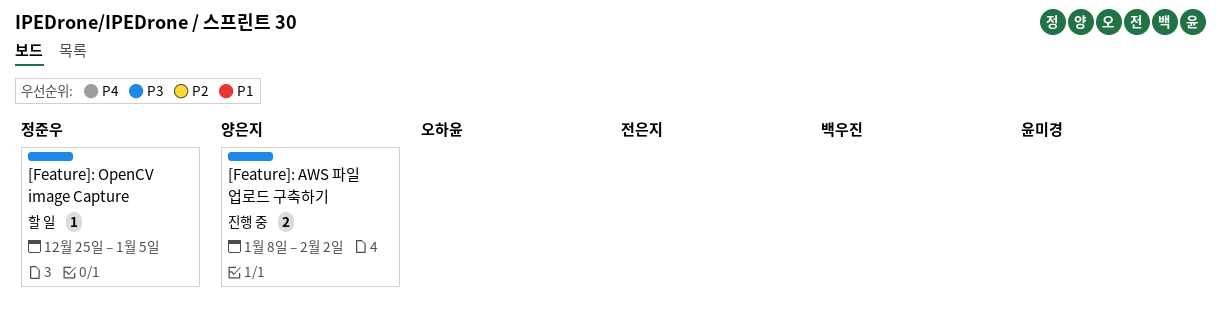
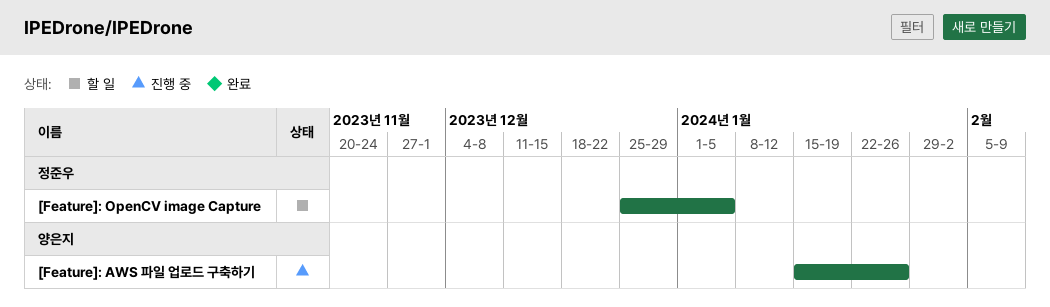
[Feature]: AWS 파일 업로드 구축하기, start: Jan 8 -> Jan 15
[Feature]: AWS 파일 업로드 구축하기, due: Feb 2 -> Jan 26

